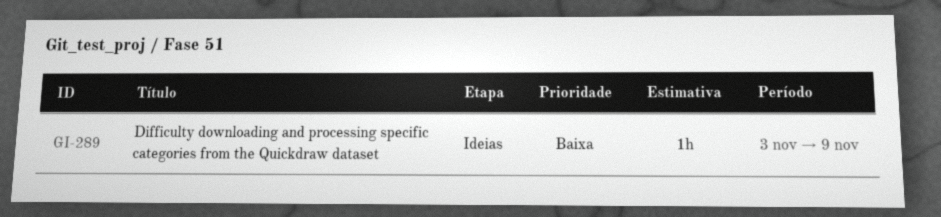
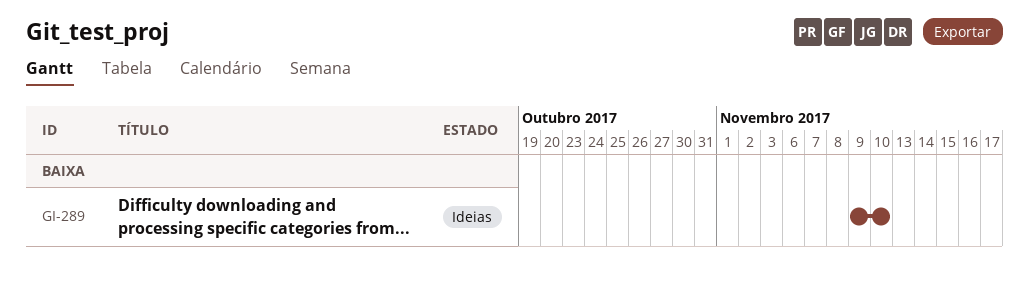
GI-289, start: Nov 3 -> Nov 9
GI-289, due: Nov 9 -> Nov 10

